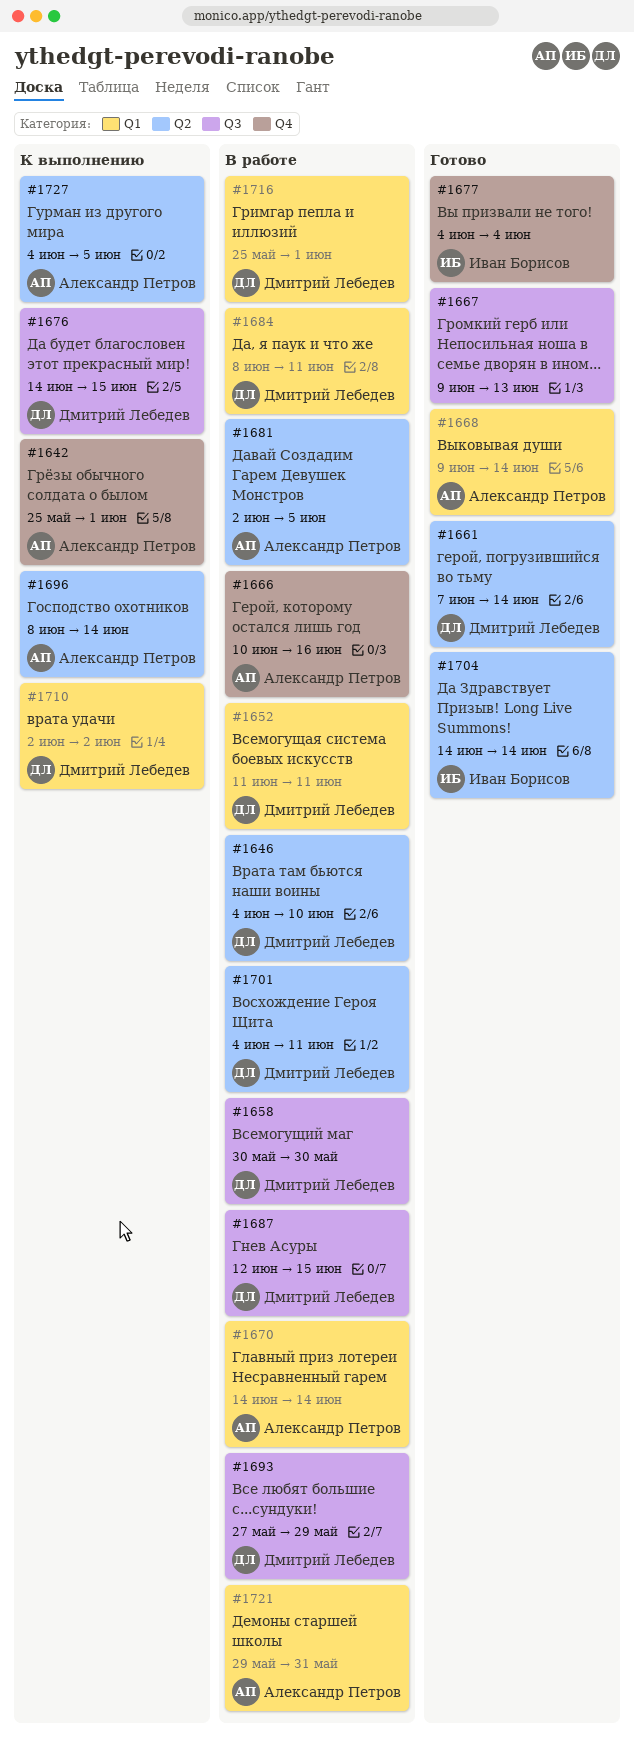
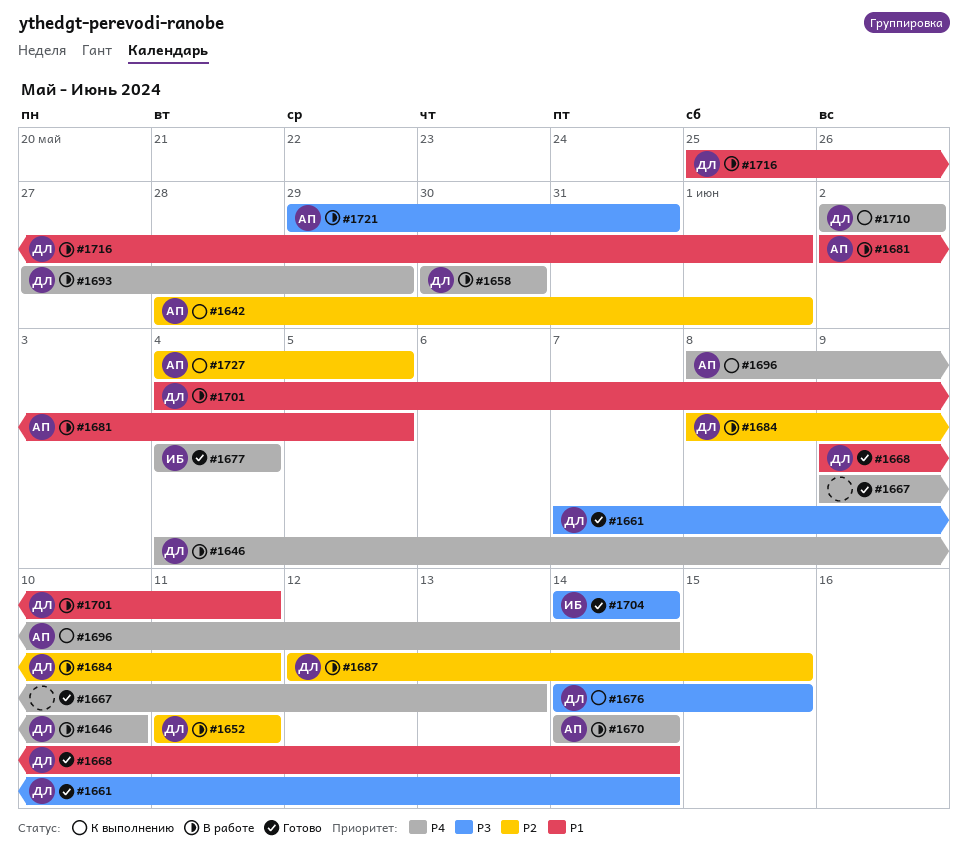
#1642, start: May 25 -> May 28
#1666: present -> none
#1668, owner: Александр Петров -> Дмитрий Лебедев

